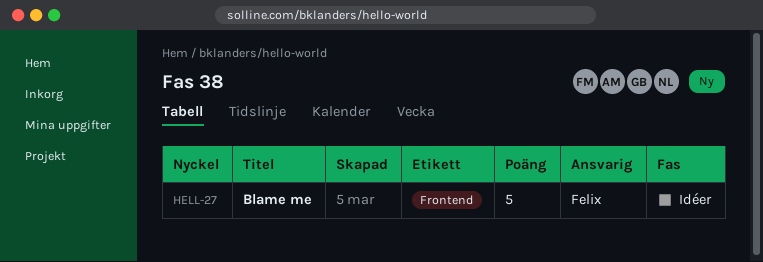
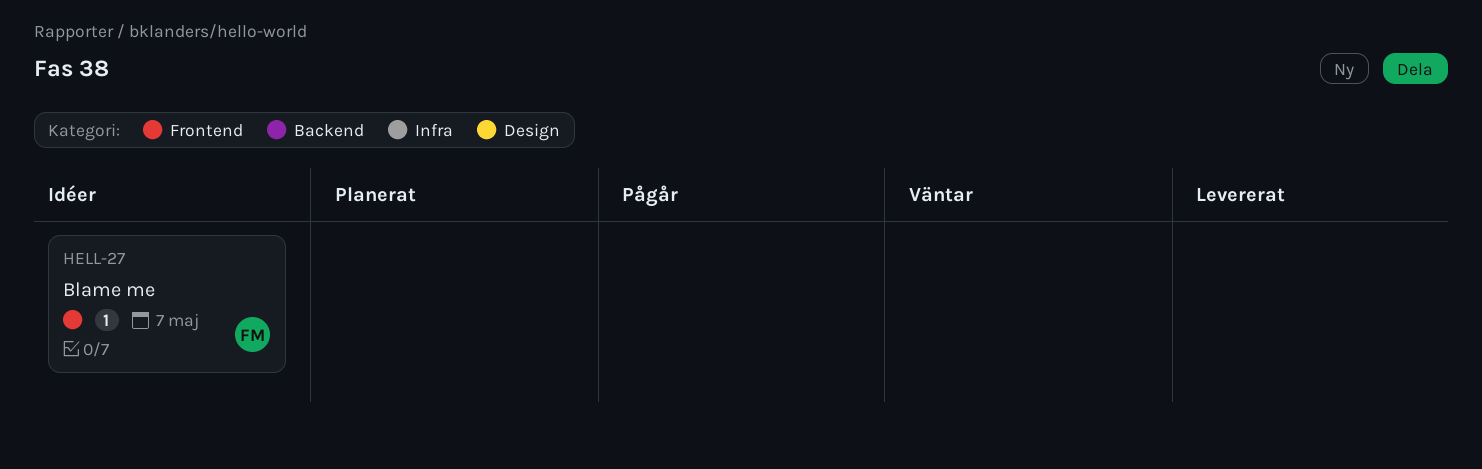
HELL-27, estimate: 5 -> 1

